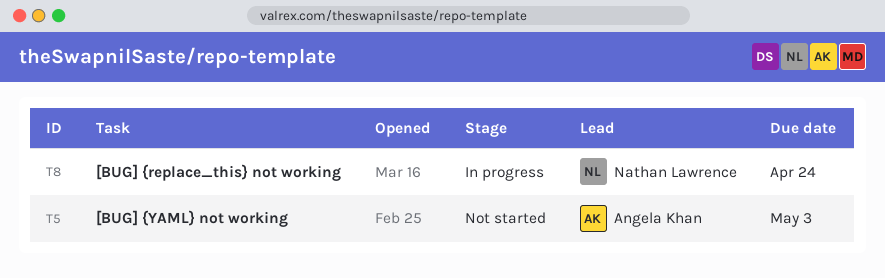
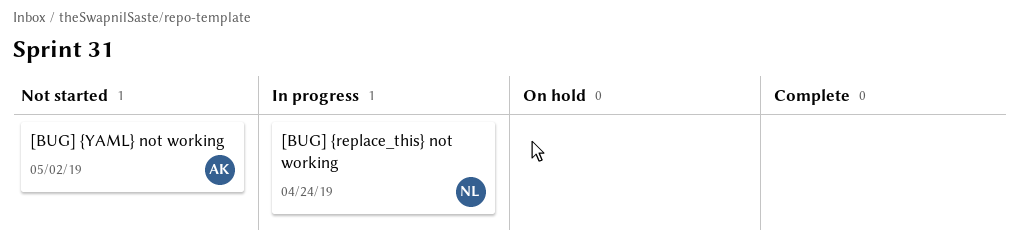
[BUG] {YAML} not working, due: May 3 -> May 2

